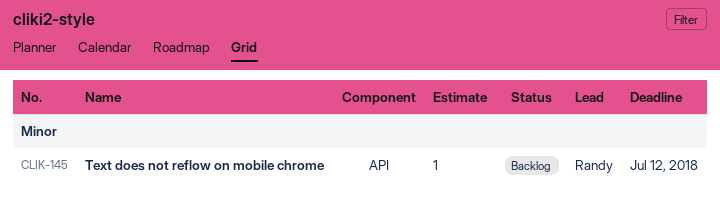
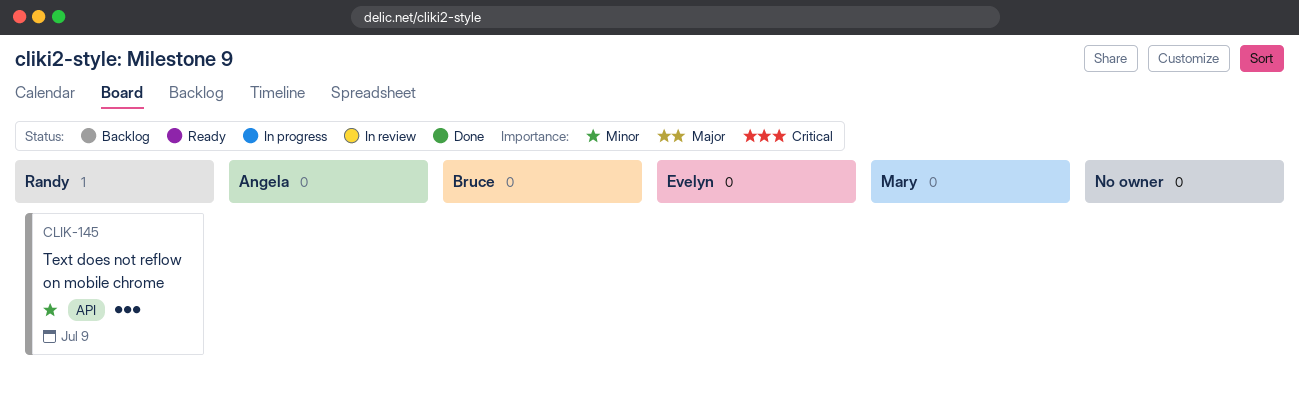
CLIK-145, estimate: 1 -> 3
CLIK-145, due: Jul 12 -> Jul 9

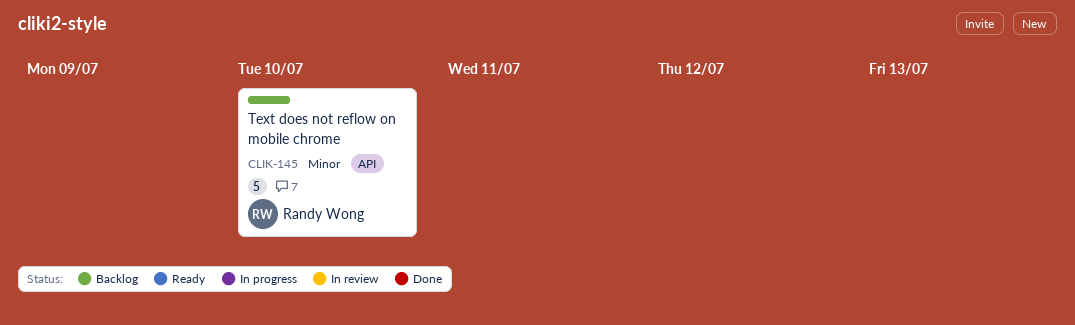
CLIK-145, estimate: 3 -> 5
CLIK-145, due: Jul 9 -> Jul 10

